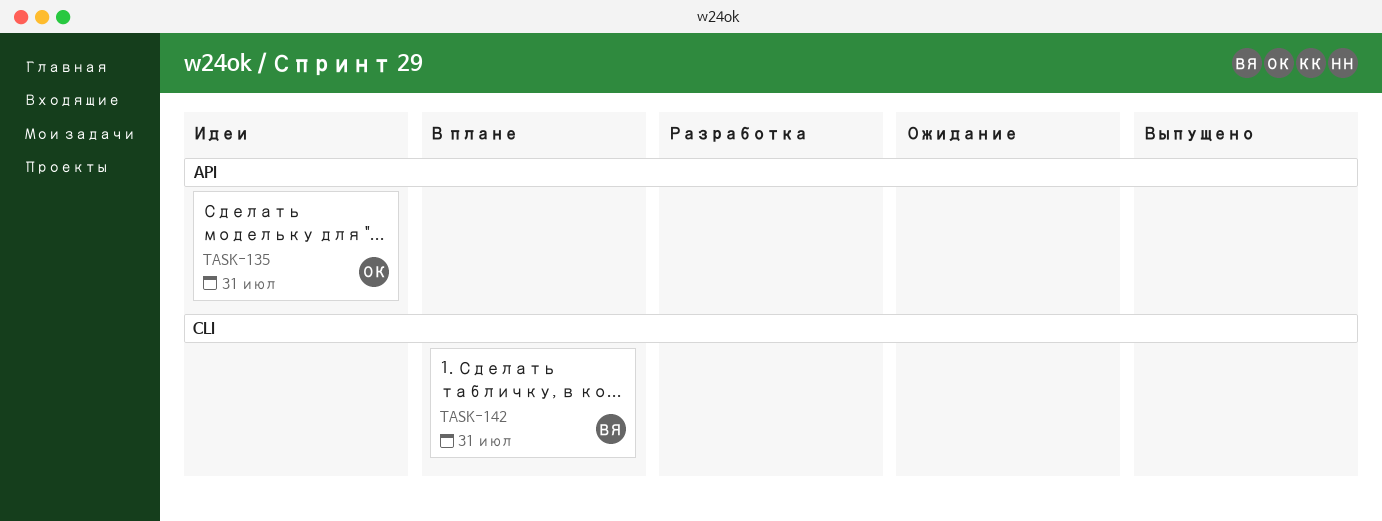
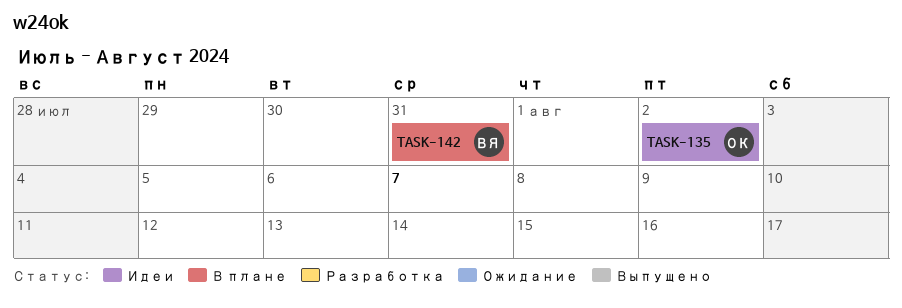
TASK-135, due: Jul 31 -> Aug 2

